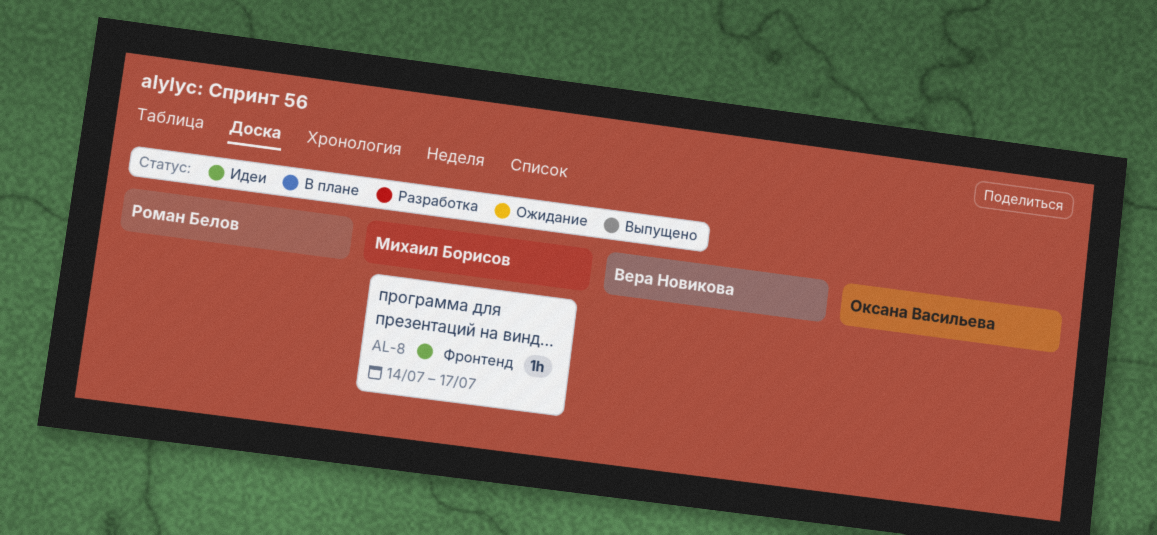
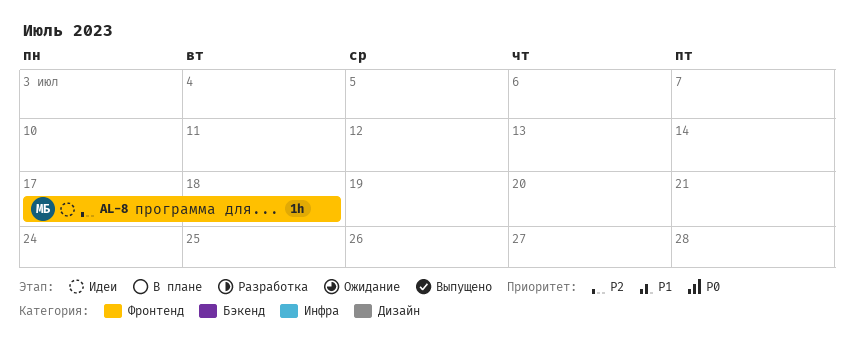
AL-8, start: Jul 14 -> Jul 17
AL-8, due: Jul 17 -> Jul 18

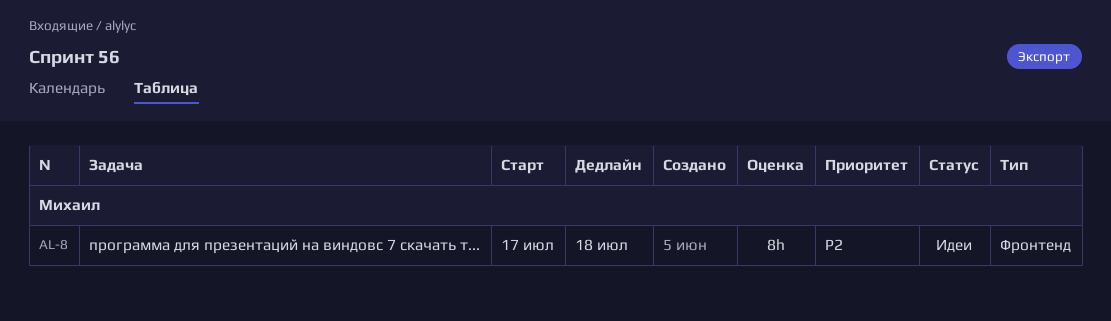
AL-8, estimate: 1h -> 8h

